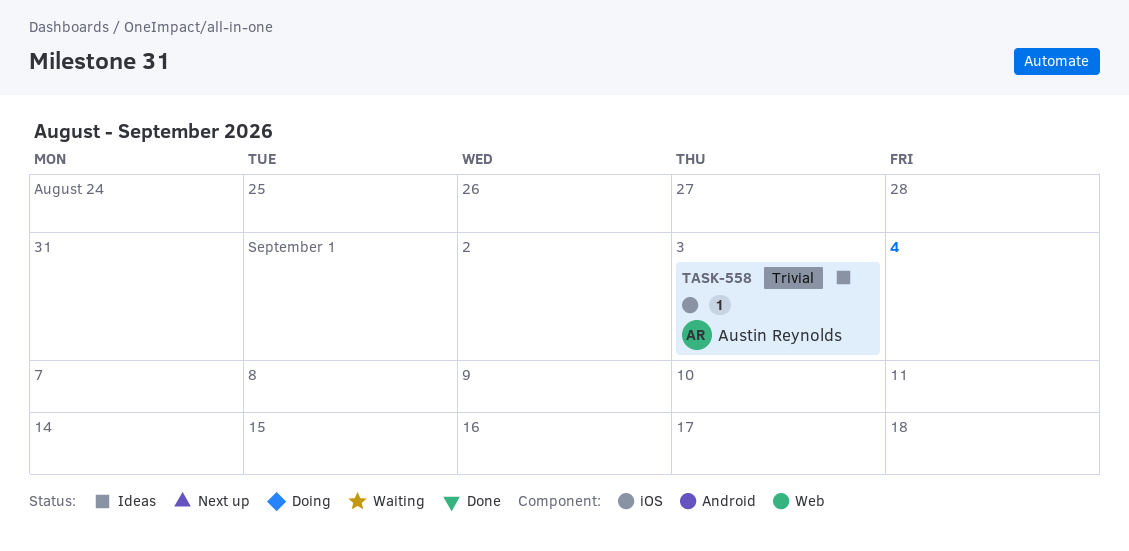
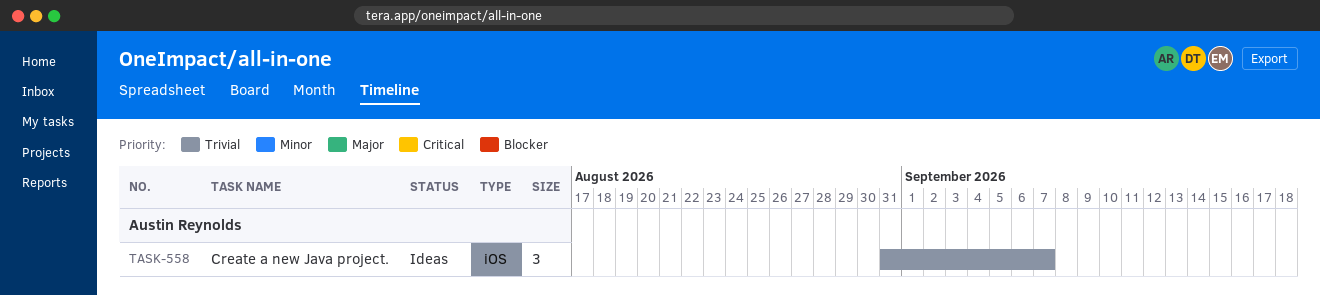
TASK-558, estimate: 1 -> 3
TASK-558, due: Sep 3 -> Sep 7

